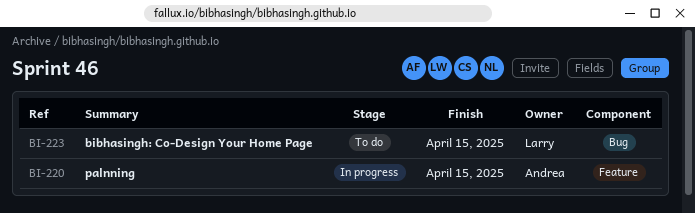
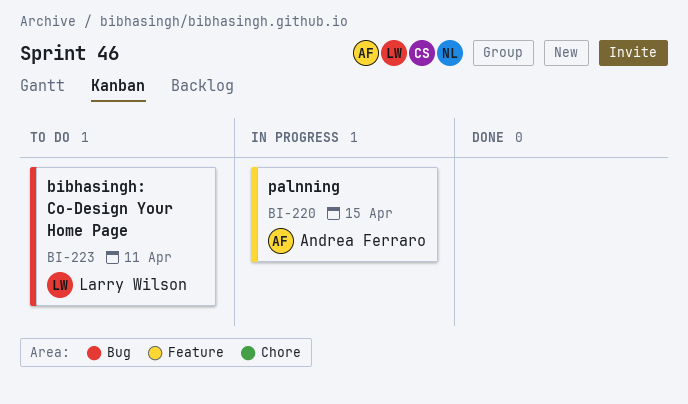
BI-223, due: Apr 15 -> Apr 11

